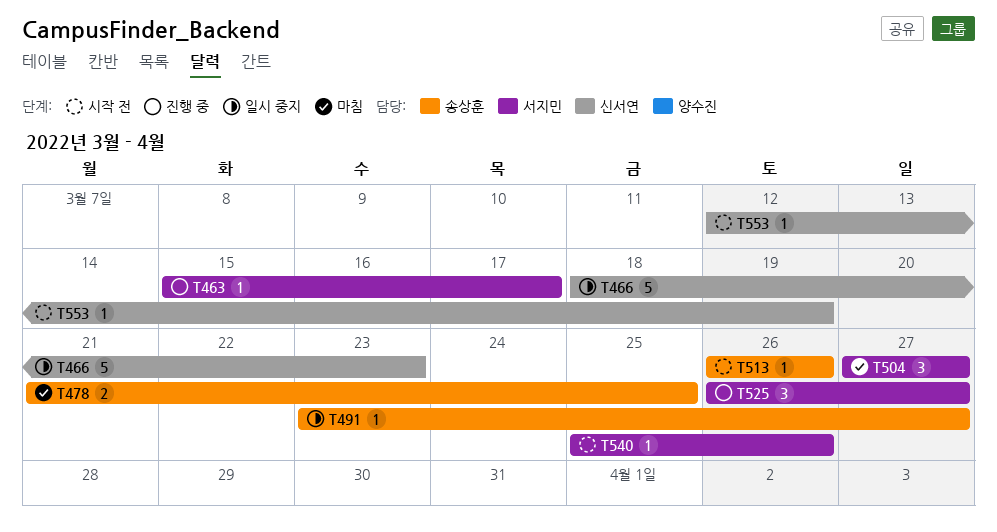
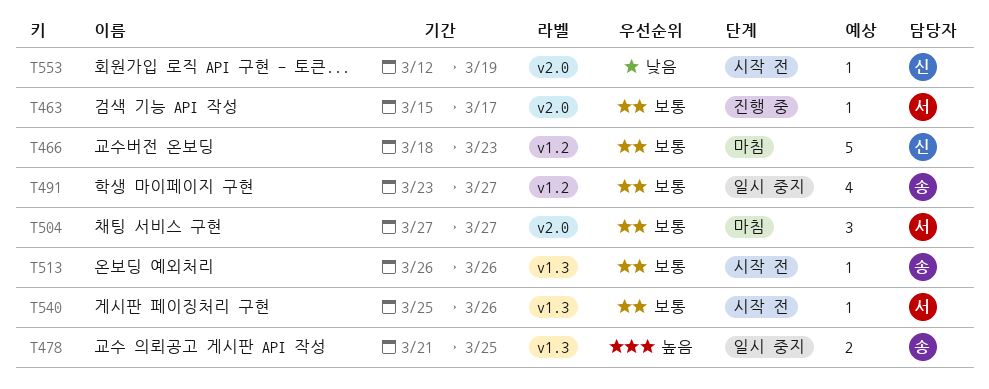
T466, status: 일시 중지 -> 마침
T478, status: 마침 -> 일시 중지
T491, estimate: 1 -> 4
T525: present -> none

